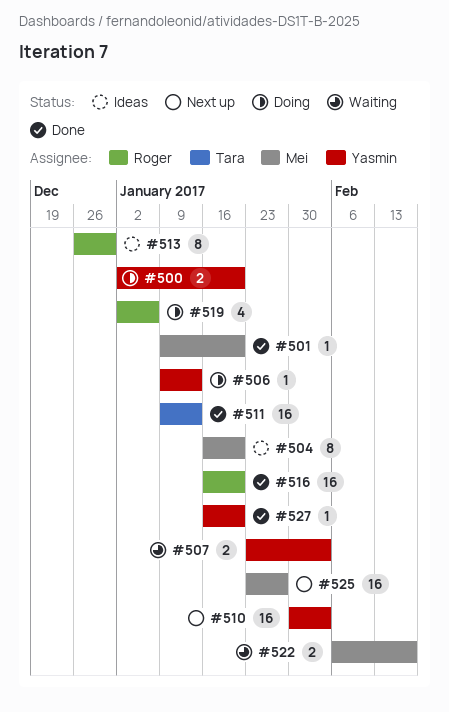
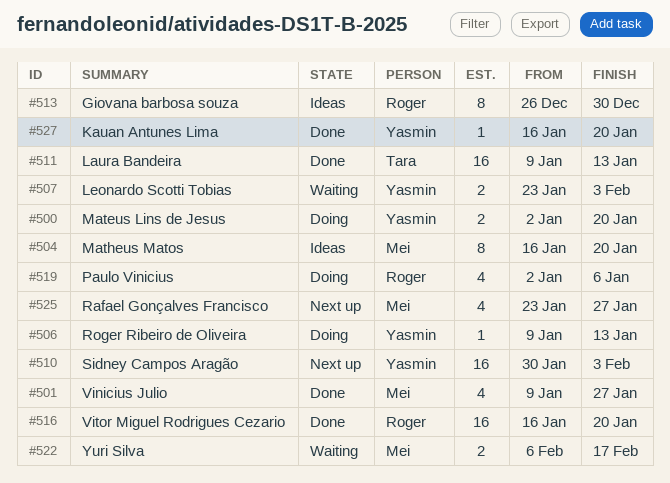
#501, estimate: 1 -> 4
#501, due: Jan 20 -> Jan 27
#525, estimate: 16 -> 4

